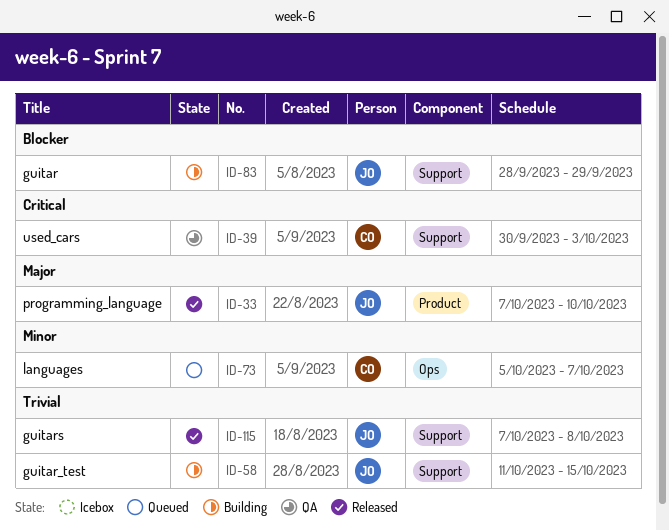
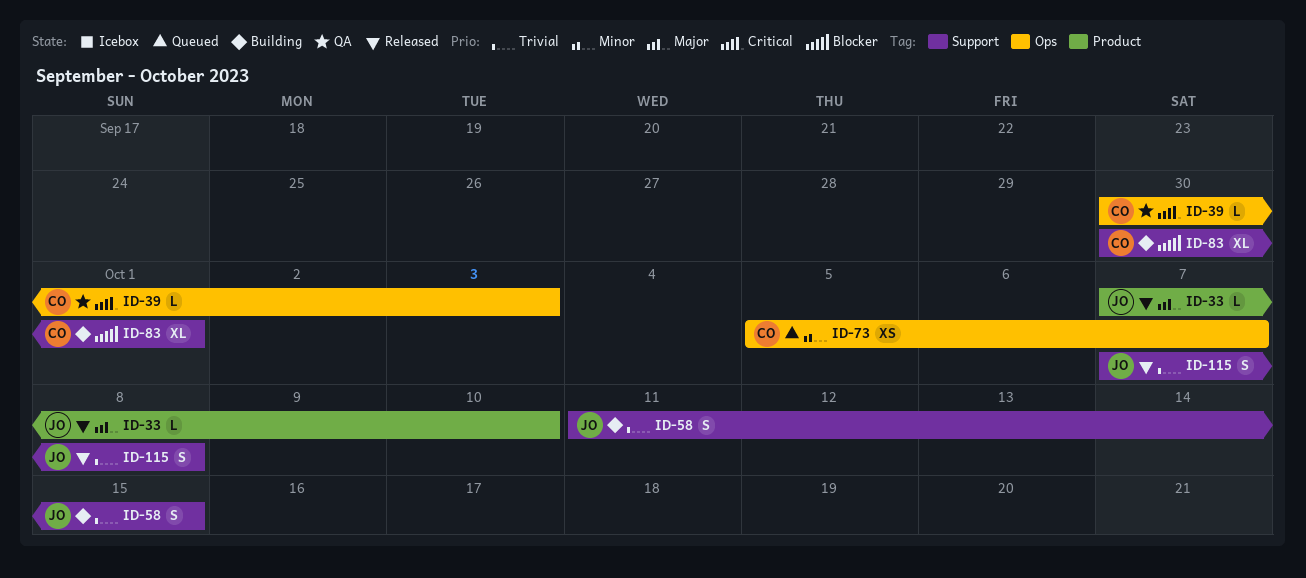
ID-39, label: Support -> Ops
ID-83, owner: JO -> CO
ID-83, start: Sep 28 -> Sep 30
ID-83, due: Sep 29 -> Oct 1

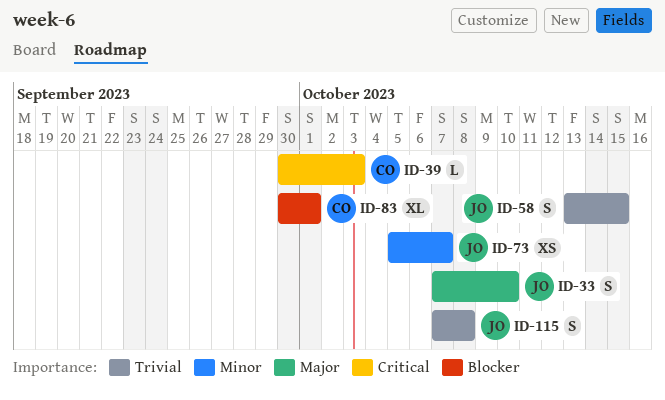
ID-33, estimate: L -> S
ID-58, start: Oct 11 -> Oct 13
ID-73, owner: CO -> JO

